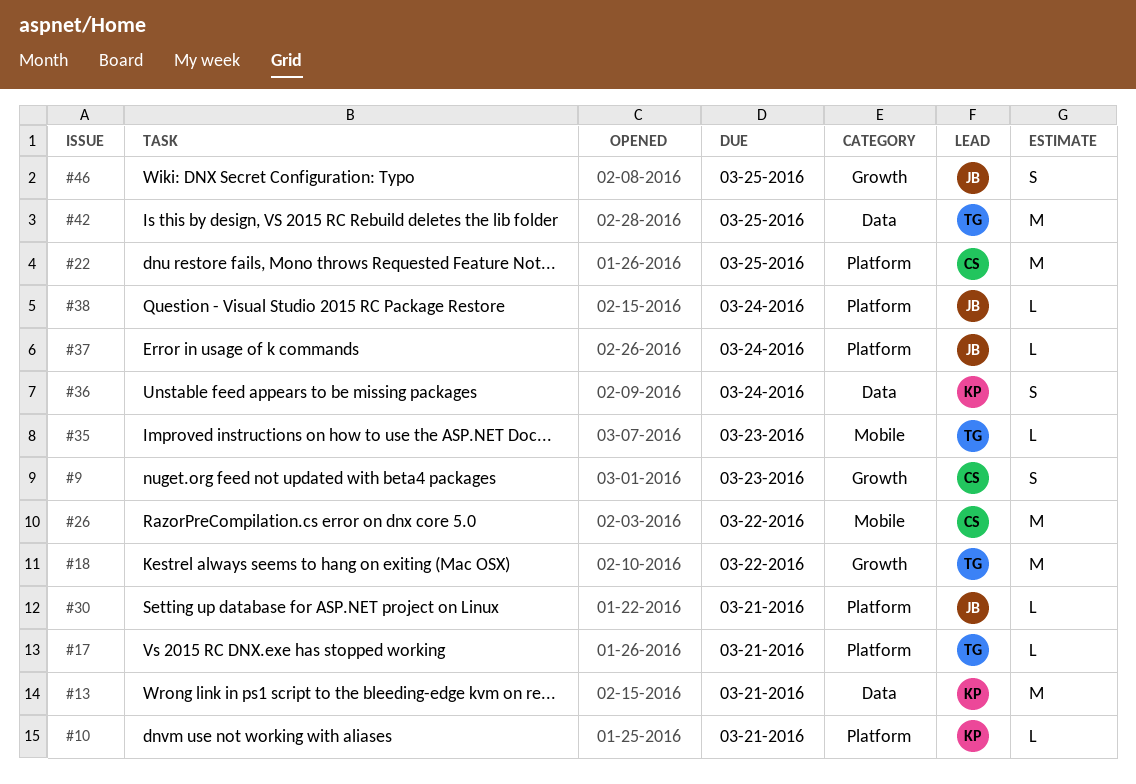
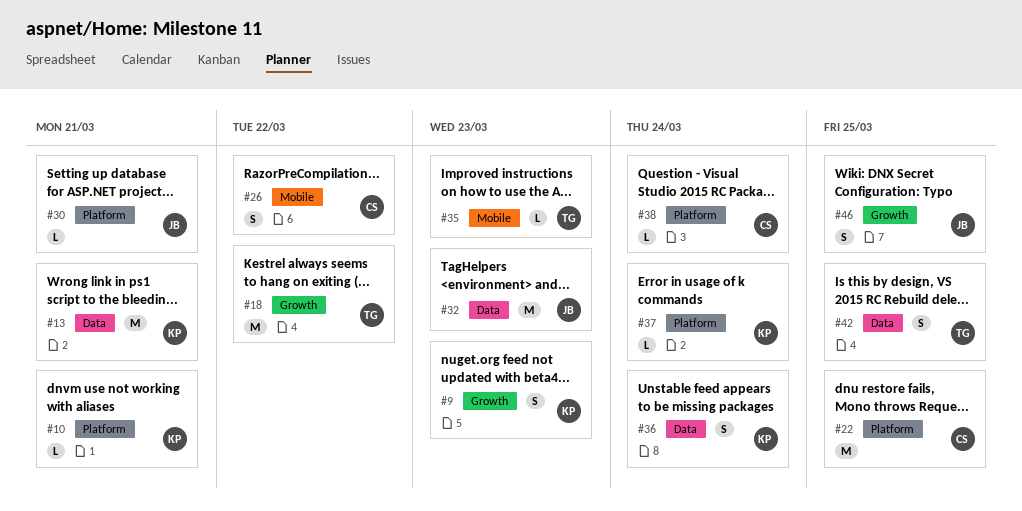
#9, owner: CS -> KP
#17: present -> none
#26, estimate: M -> S
#32: none -> present
#37, owner: JB -> KP
#38, owner: JB -> CS
#42, estimate: M -> S

